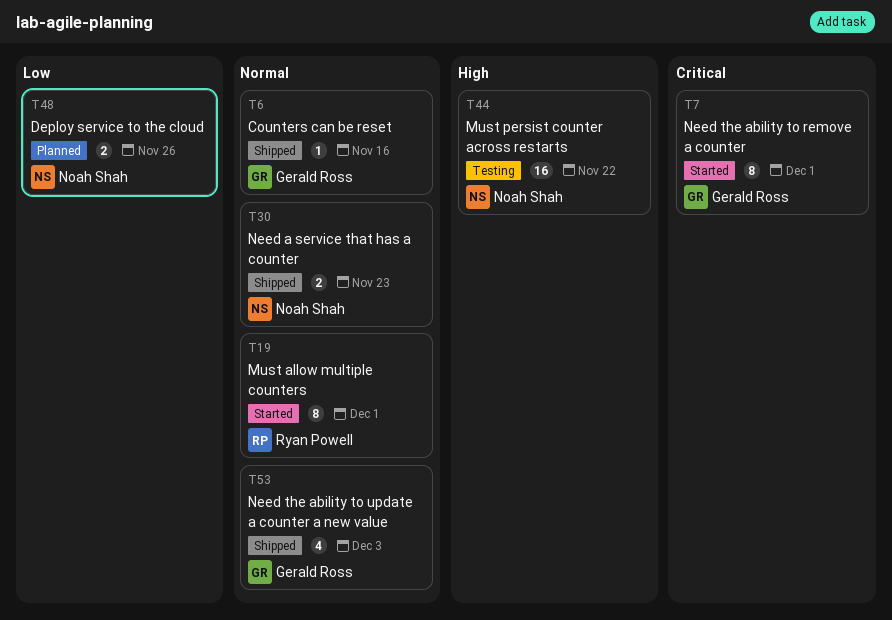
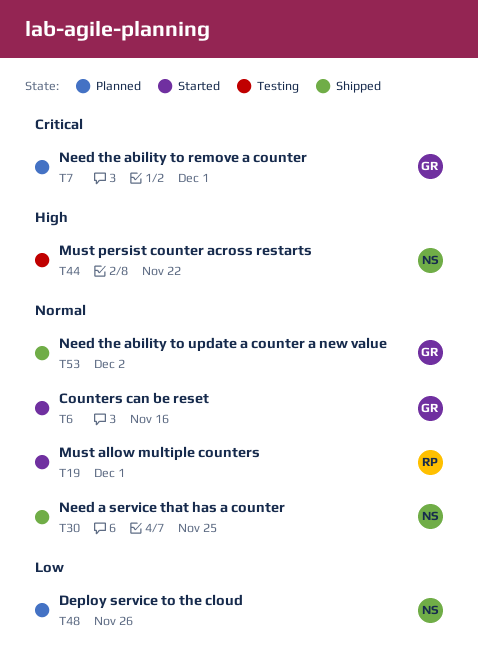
T6, status: Shipped -> Started
T7, status: Started -> Planned
T30, due: Nov 23 -> Nov 25
T53, due: Dec 3 -> Dec 2

